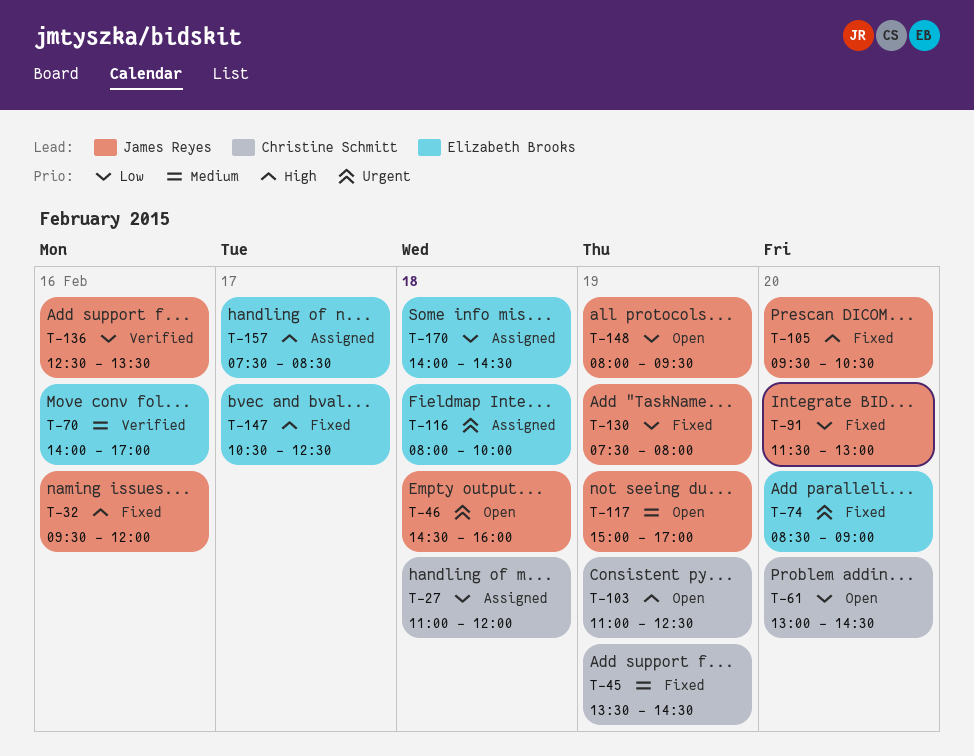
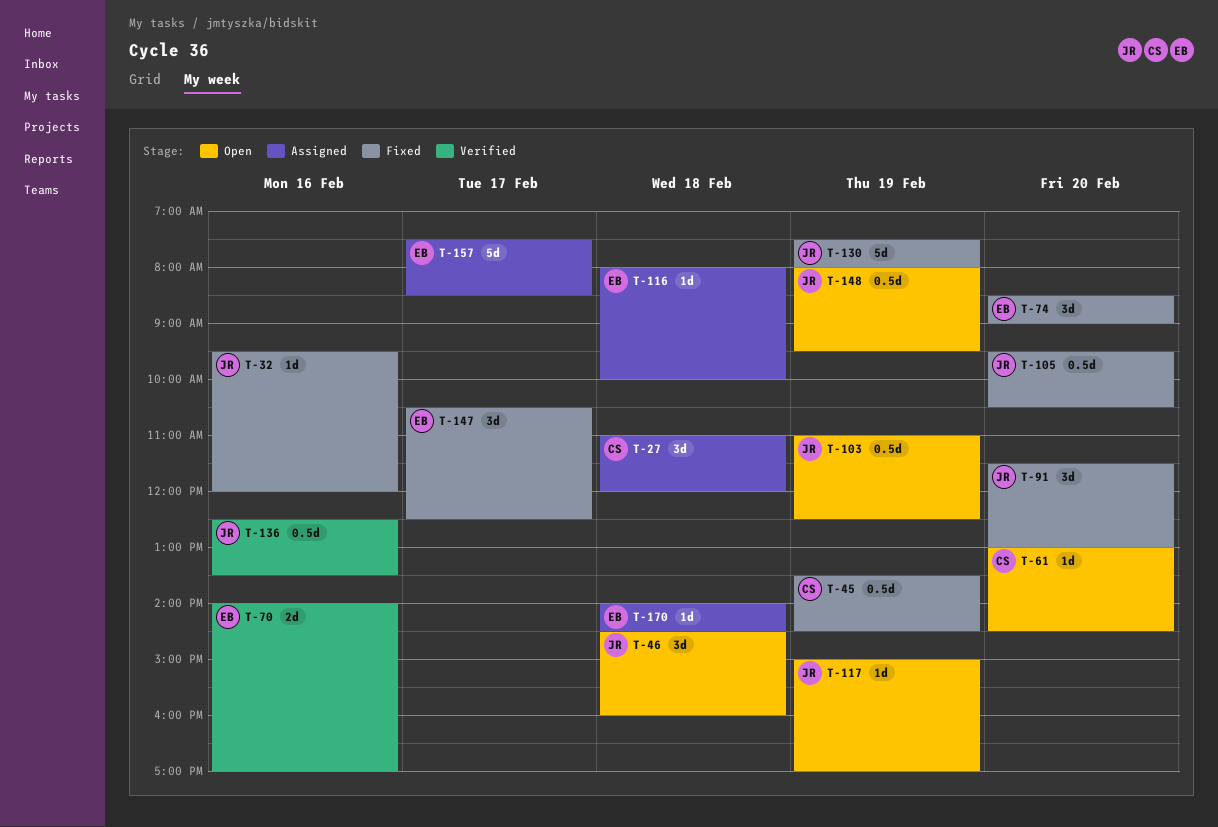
T-103, owner: Christine Schmitt -> James Reyes

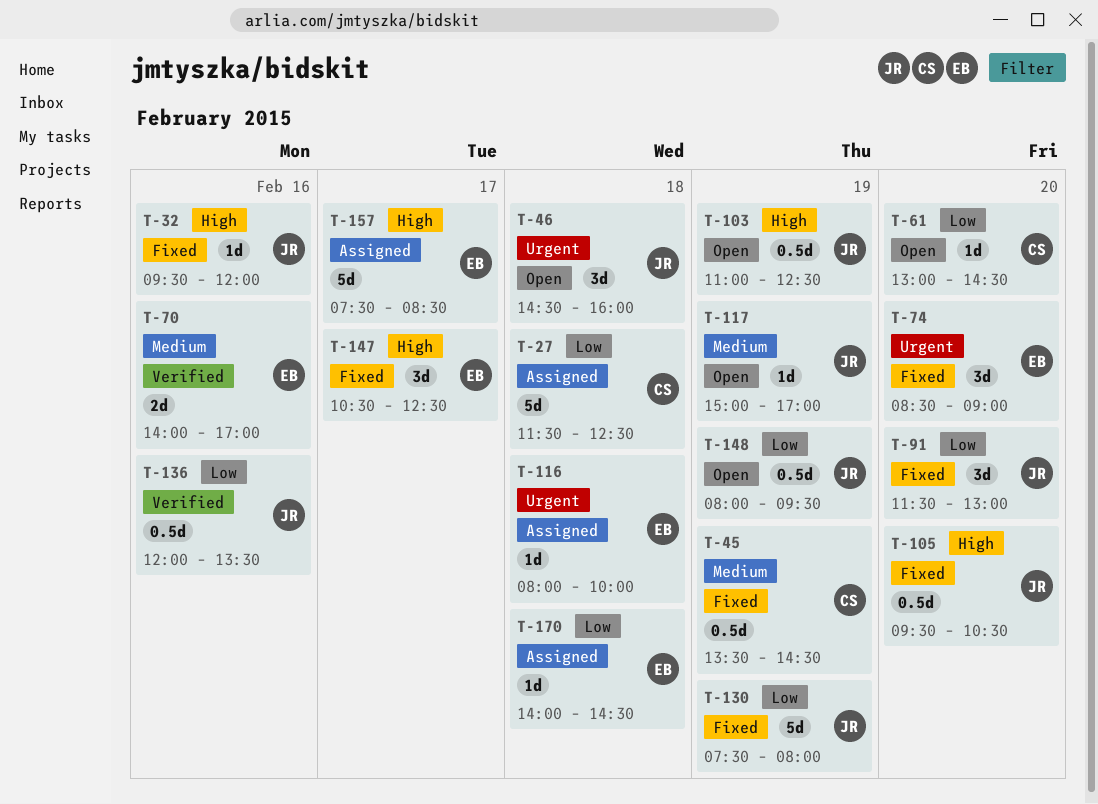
T-27, estimate: 3d -> 5d
T-27, begins: 11:00 -> 11:30
T-27, ends: 12:00 -> 12:30
T-136, begins: 12:30 -> 12:00

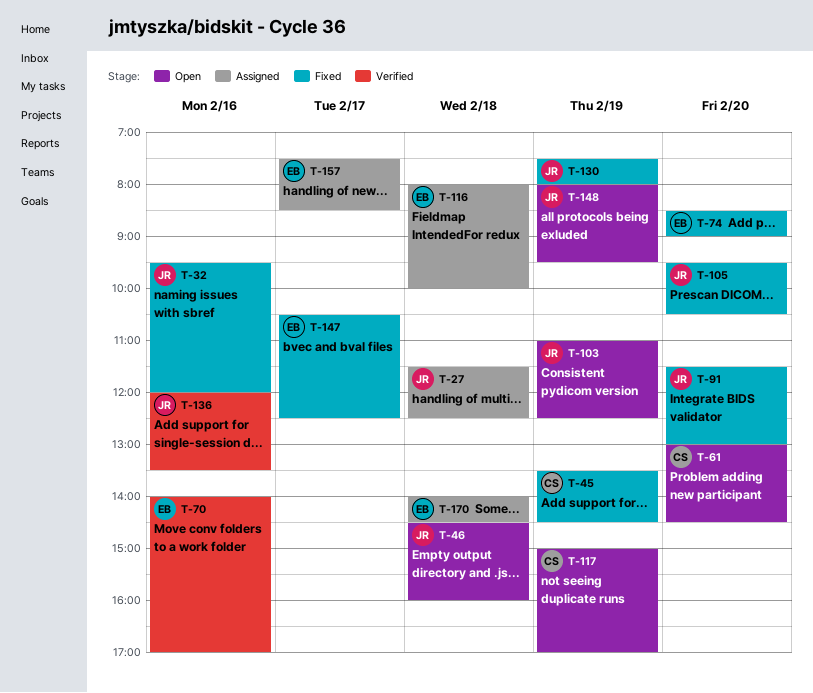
T-27, owner: CS -> JR
T-117, owner: JR -> CS

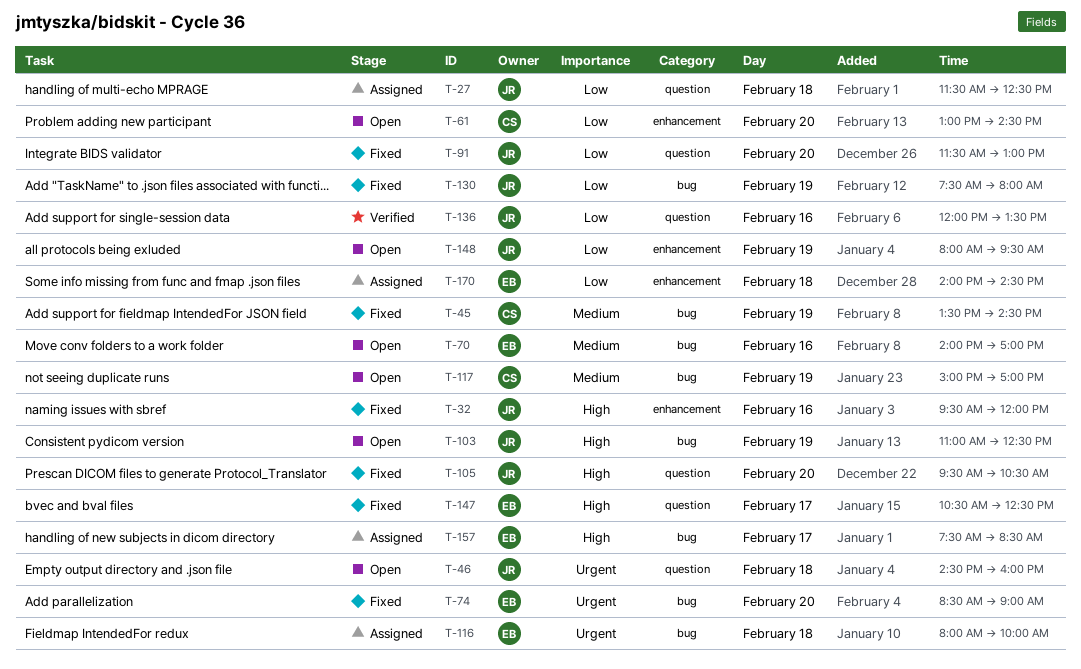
T-70, status: Verified -> Open

